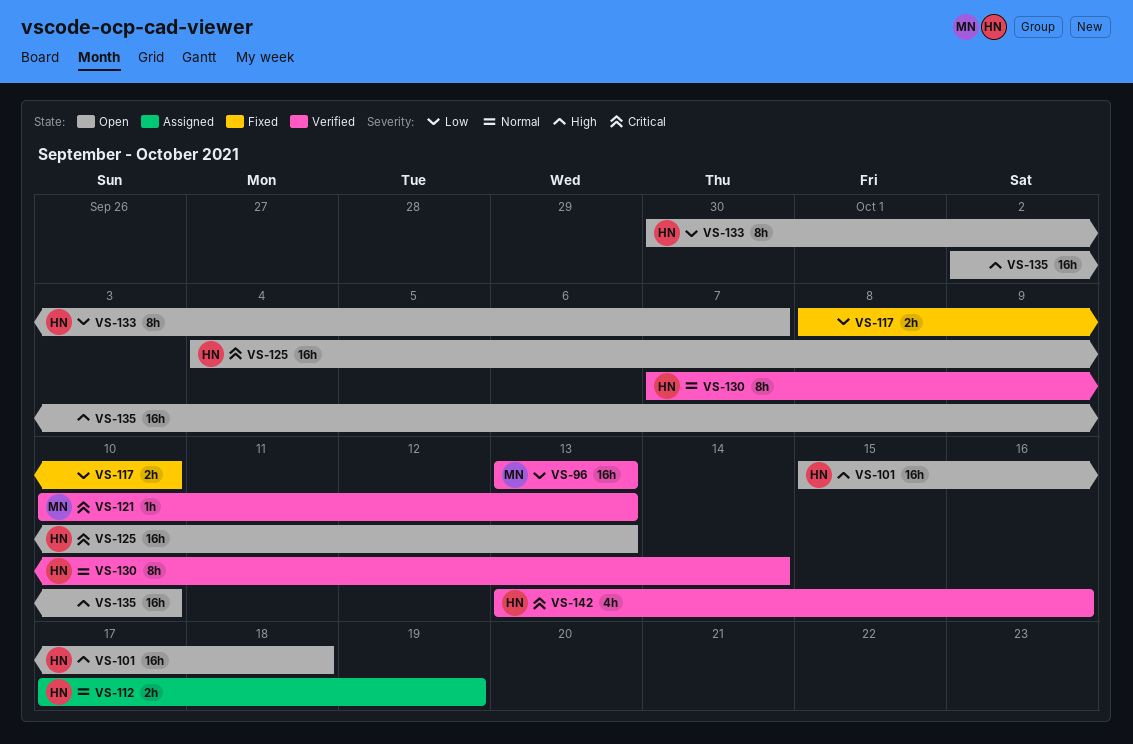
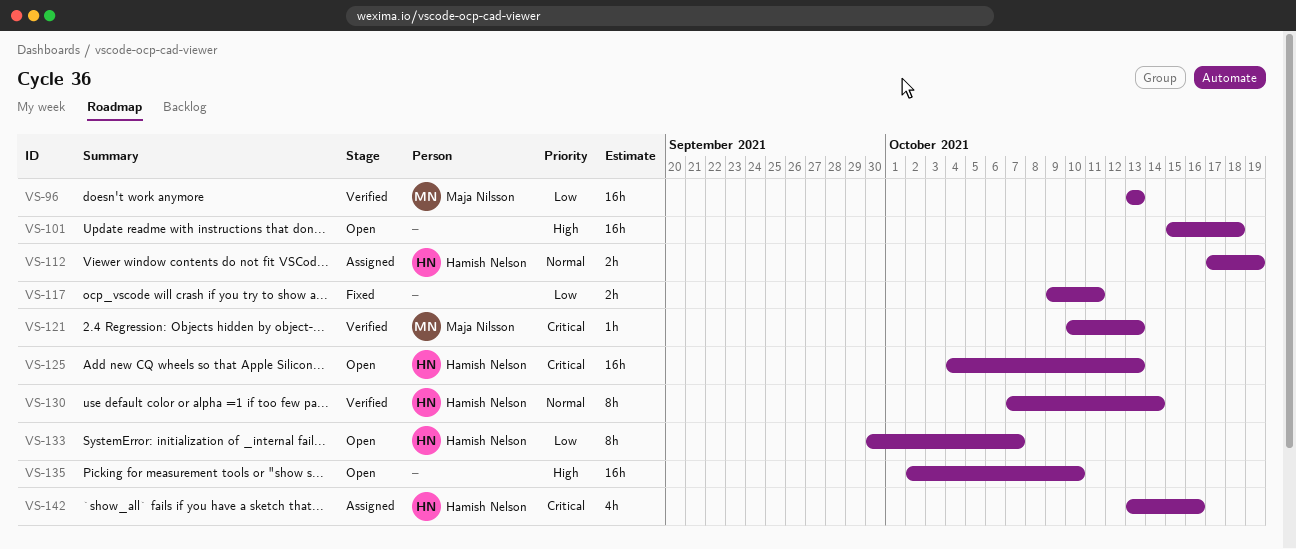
VS-101, owner: Hamish Nelson -> none
VS-117, start: Oct 8 -> Oct 9
VS-117, due: Oct 10 -> Oct 11
VS-142, status: Verified -> Assigned

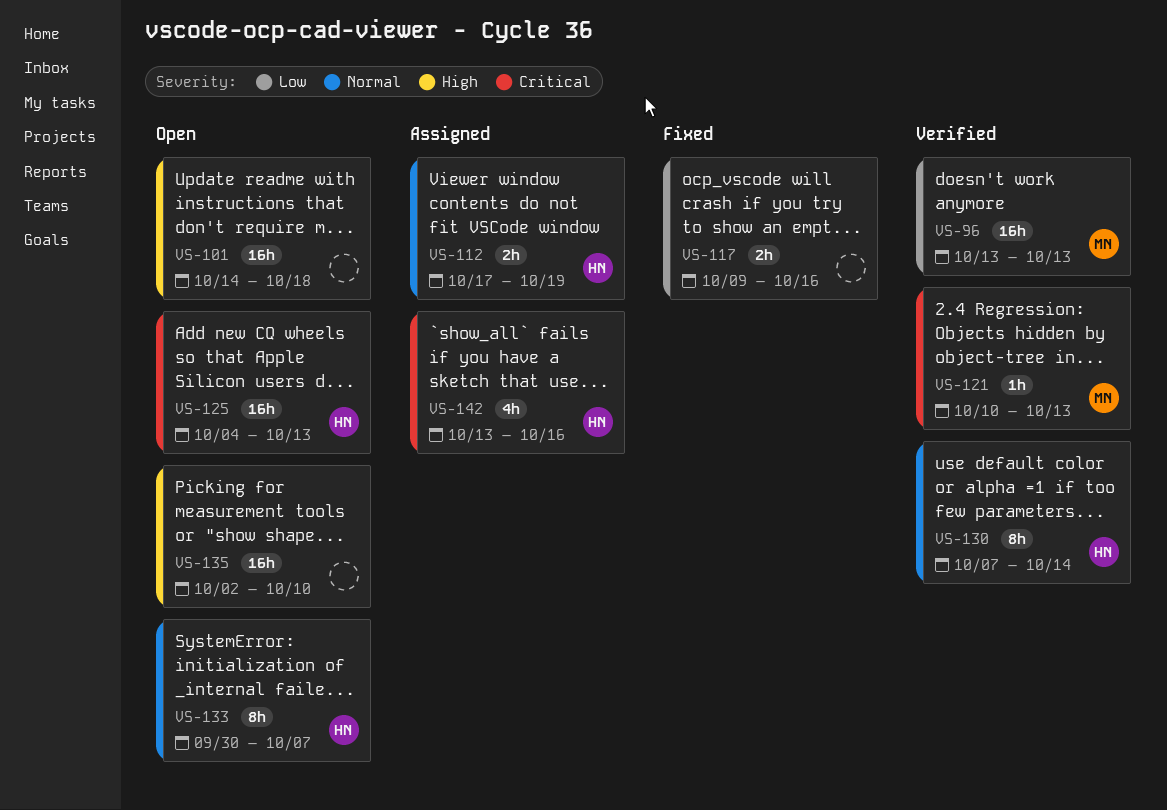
VS-101, start: Oct 15 -> Oct 14
VS-117, due: Oct 11 -> Oct 16
VS-133, priority: Low -> Normal

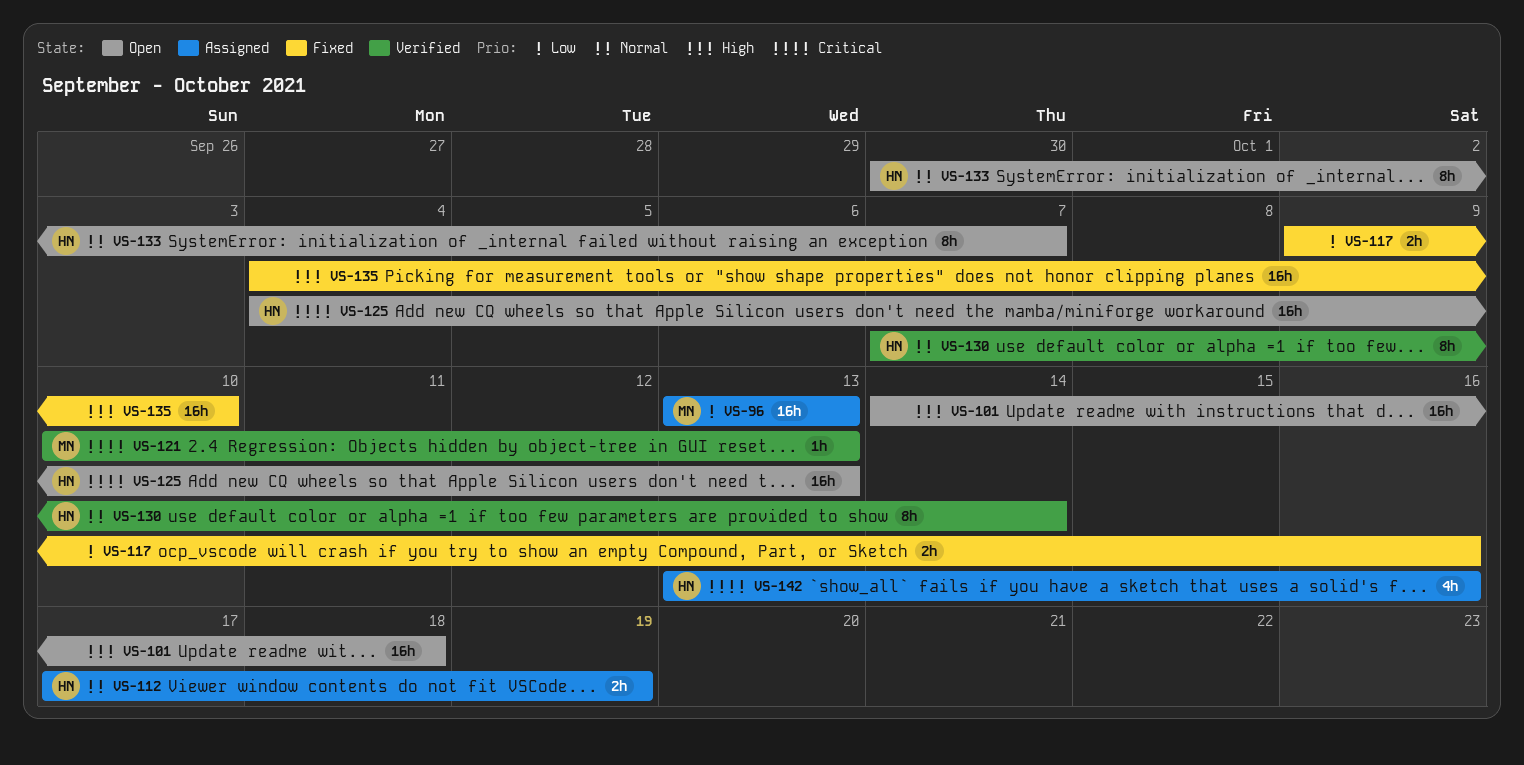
VS-96, status: Verified -> Assigned
VS-135, status: Open -> Fixed
VS-135, start: Oct 2 -> Oct 4

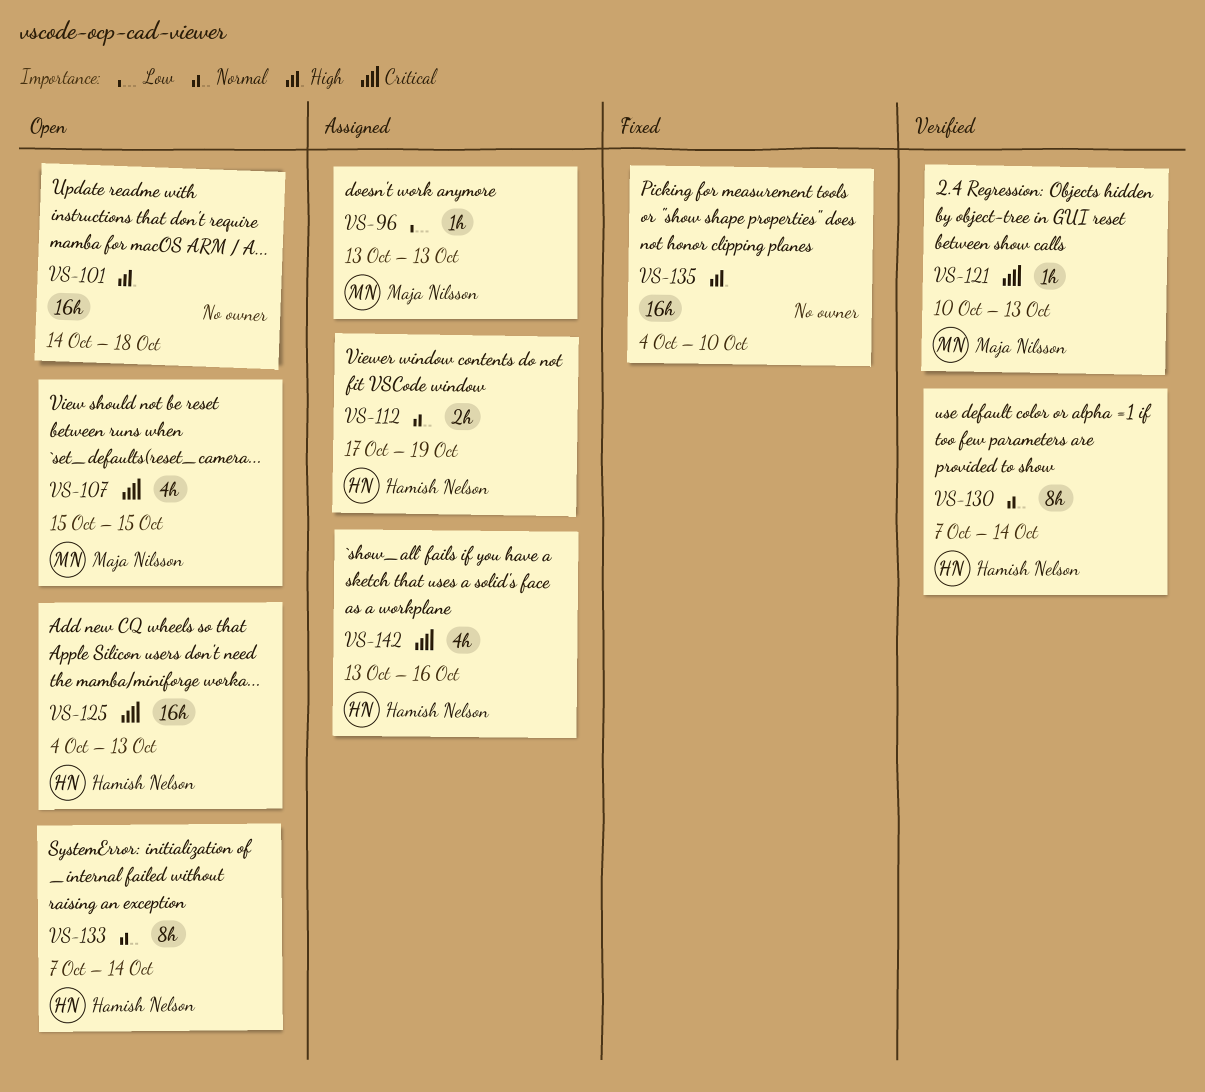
VS-96, estimate: 16h -> 1h
VS-107: none -> present
VS-117: present -> none
VS-133, start: Sep 30 -> Oct 7
VS-133, due: Oct 7 -> Oct 14

